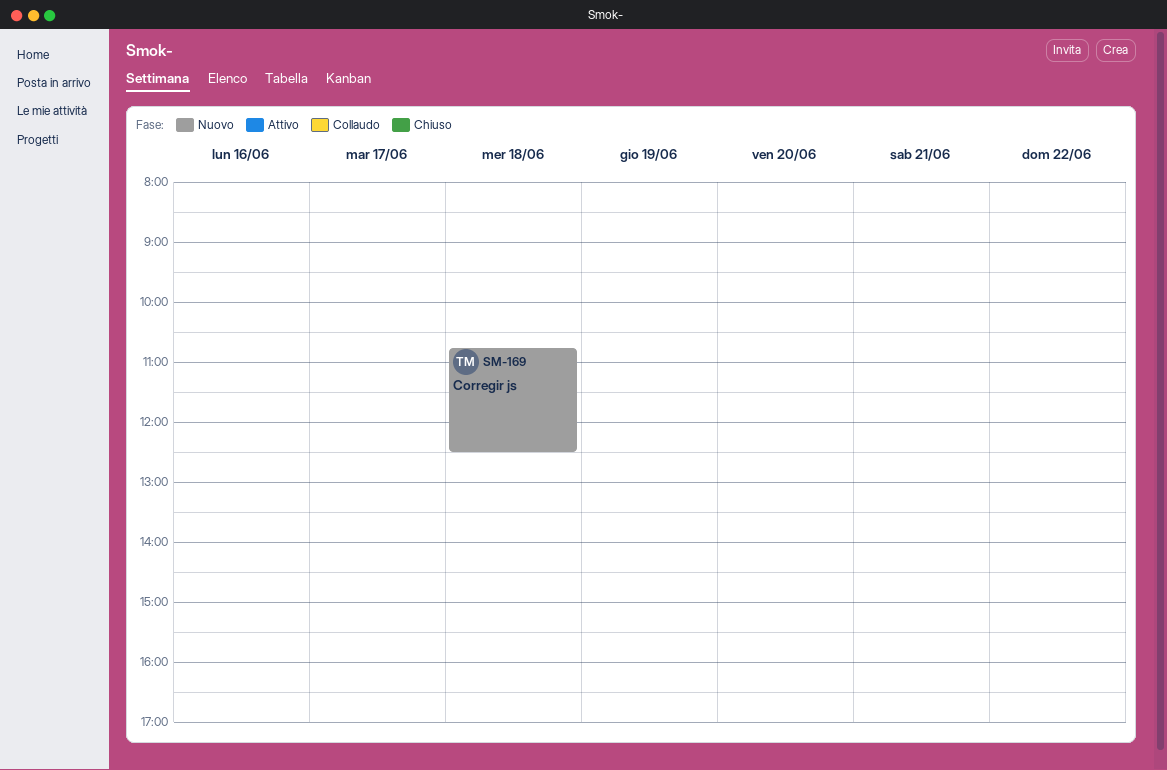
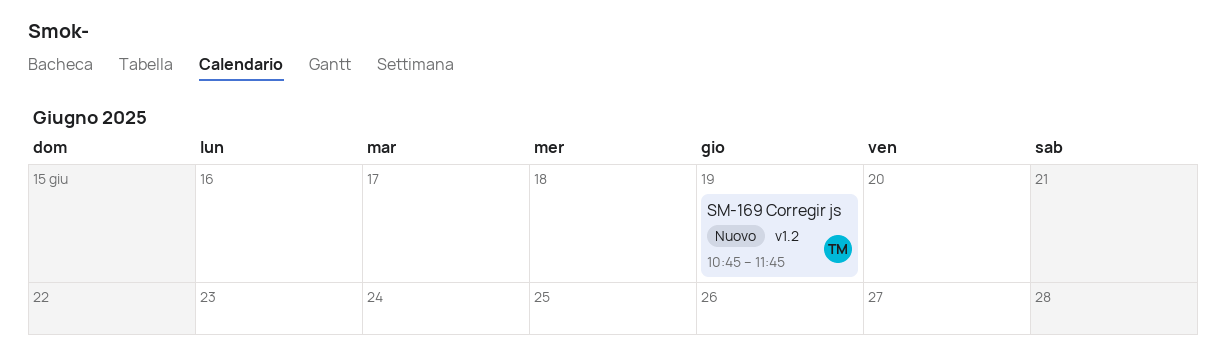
SM-169, day: Jun 18 -> Jun 19
SM-169, ends: 12:30 -> 11:45

